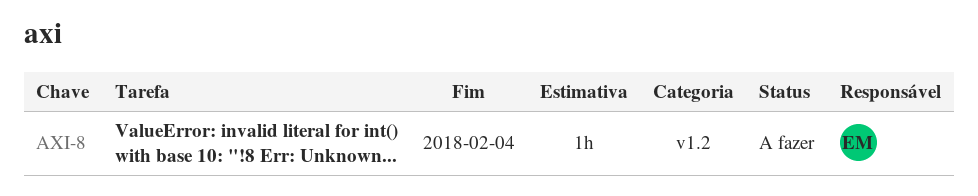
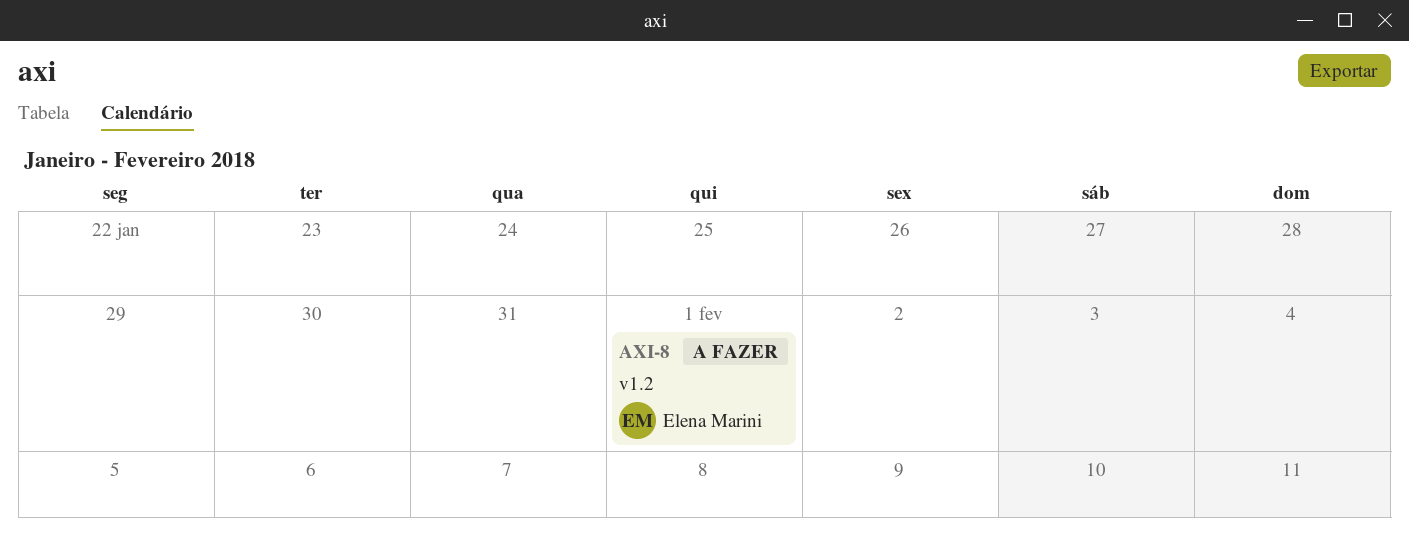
AXI-8, due: Feb 4 -> Feb 1

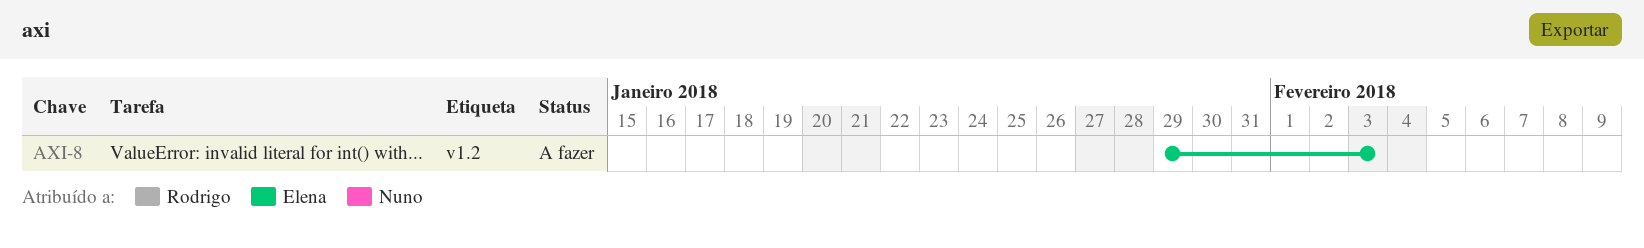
AXI-8, due: Feb 1 -> Feb 3

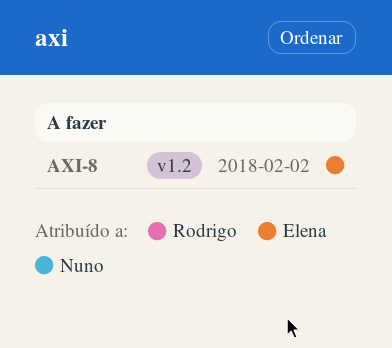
AXI-8, due: Feb 3 -> Feb 2

